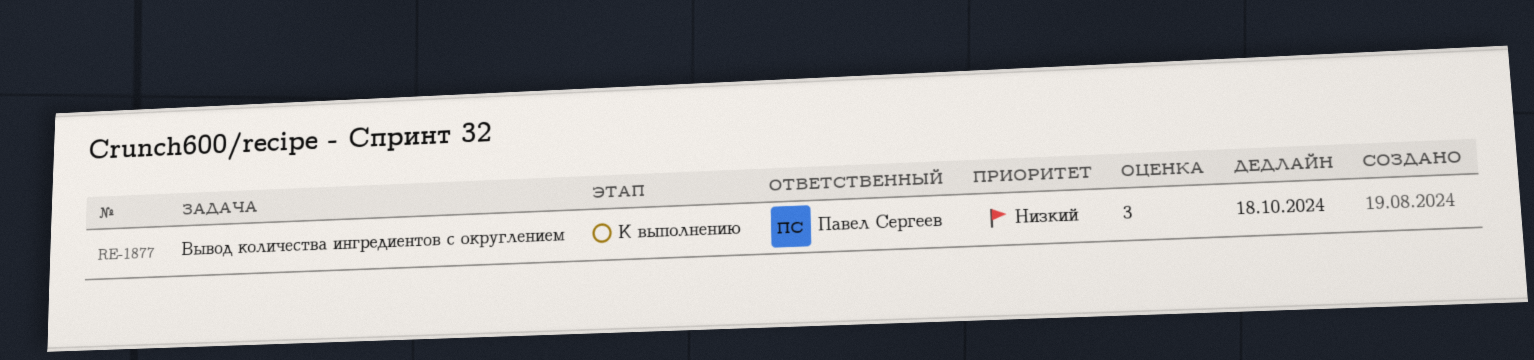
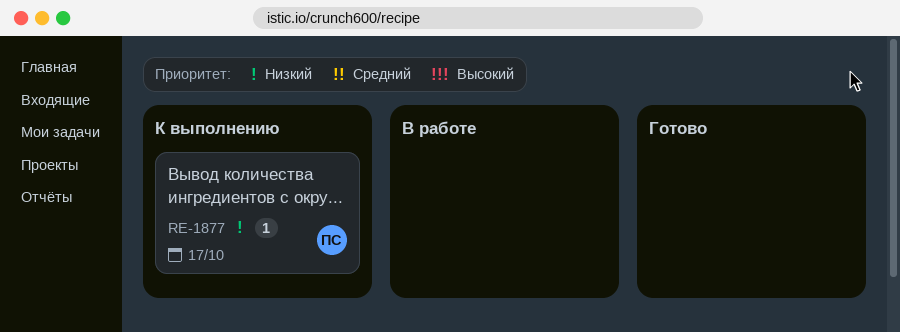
RE-1877, estimate: 3 -> 1
RE-1877, due: Oct 18 -> Oct 17

